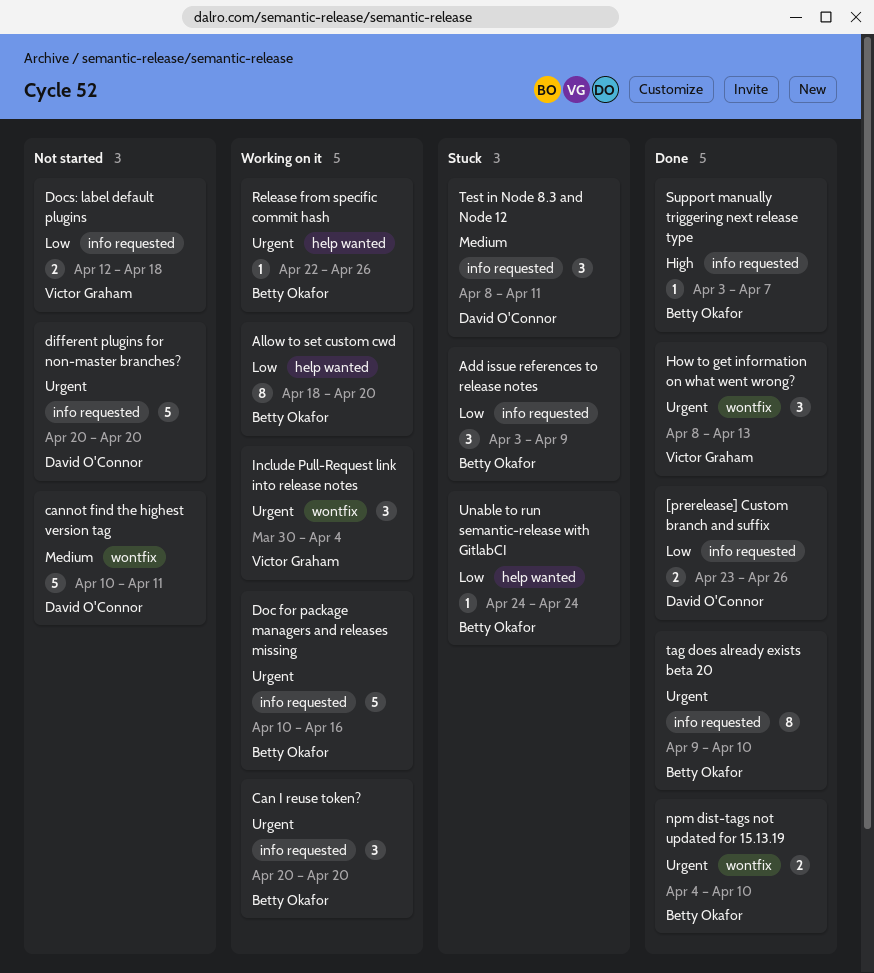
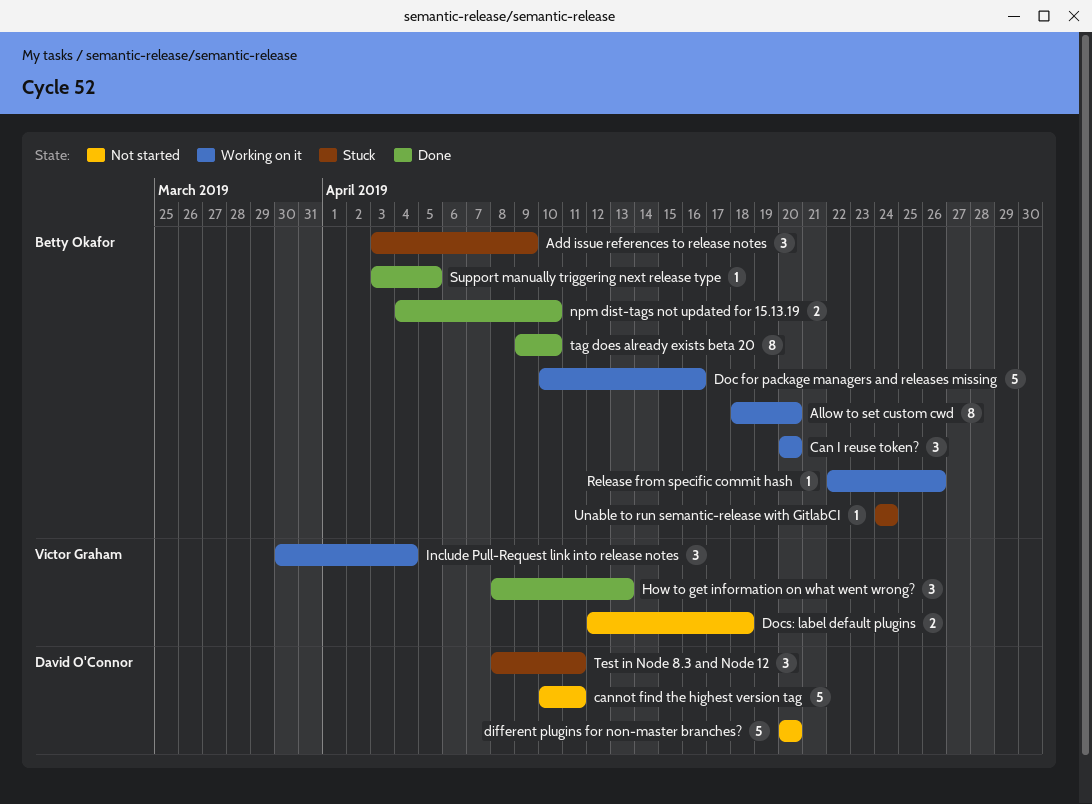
[prerelease] Custom branch and suffix: present -> none
Support manually triggering next release type, due: Apr 7 -> Apr 5

